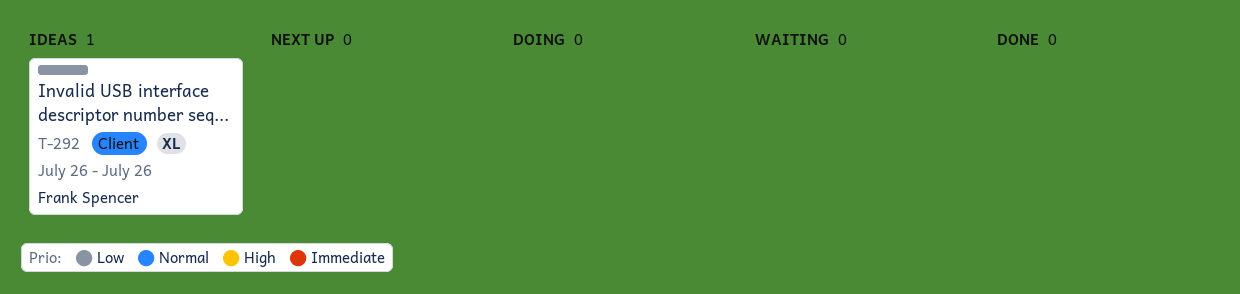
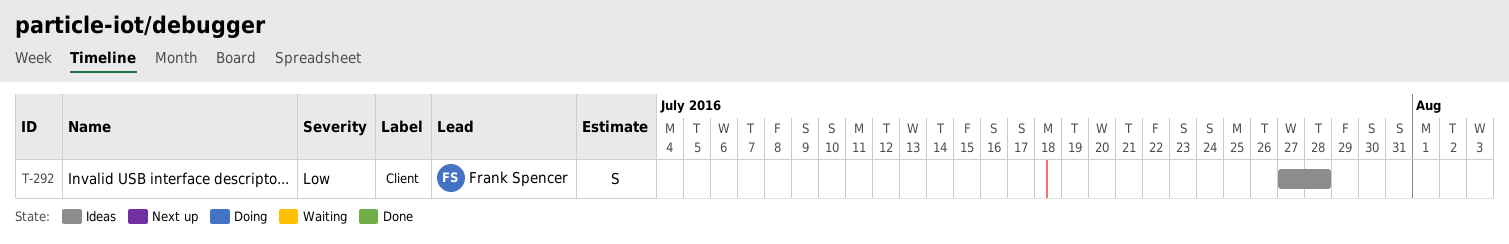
T-292, estimate: XL -> S
T-292, start: Jul 26 -> Jul 27
T-292, due: Jul 26 -> Jul 28

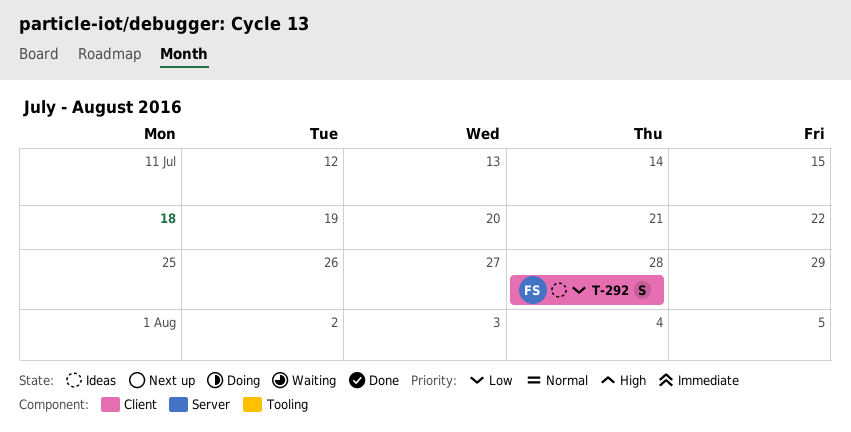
T-292, start: Jul 27 -> Jul 28

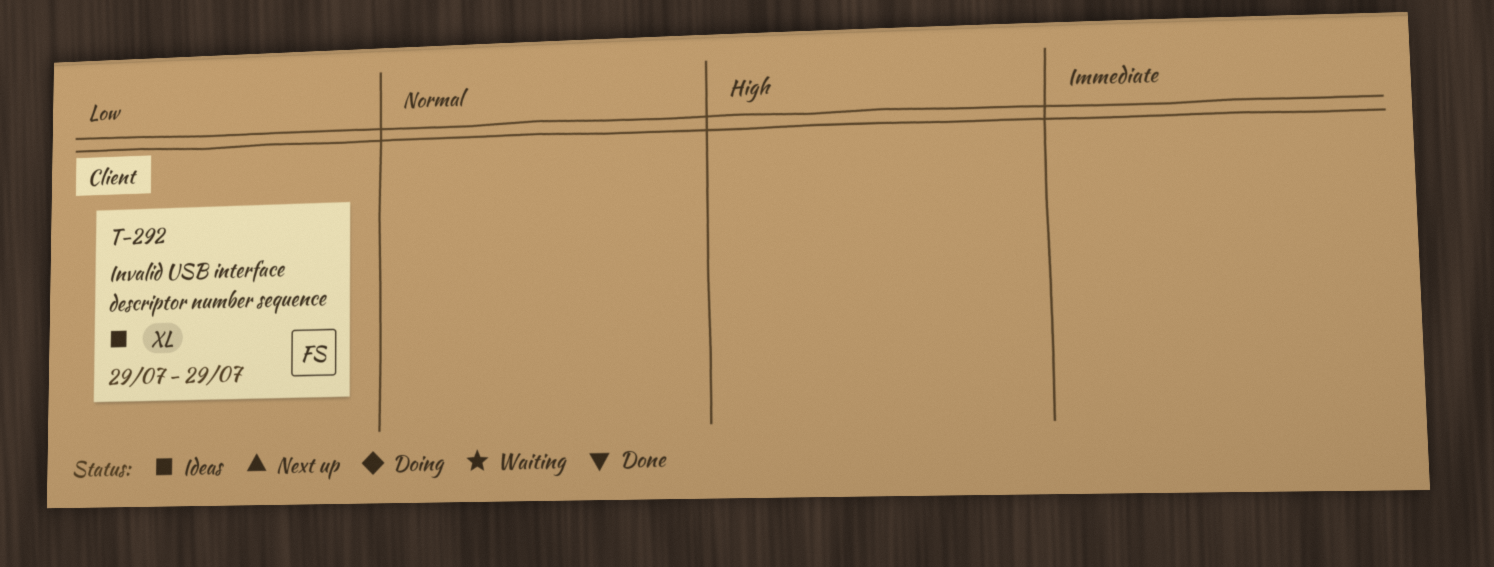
T-292, estimate: S -> XL
T-292, start: Jul 28 -> Jul 29
T-292, due: Jul 28 -> Jul 29

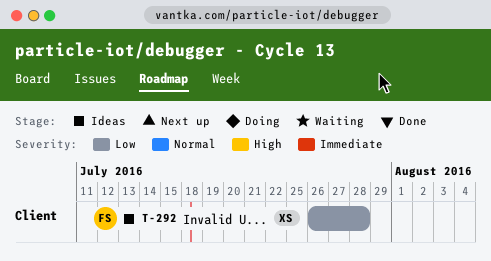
T-292, estimate: XL -> XS
T-292, start: Jul 29 -> Jul 26
T-292, due: Jul 29 -> Jul 28

